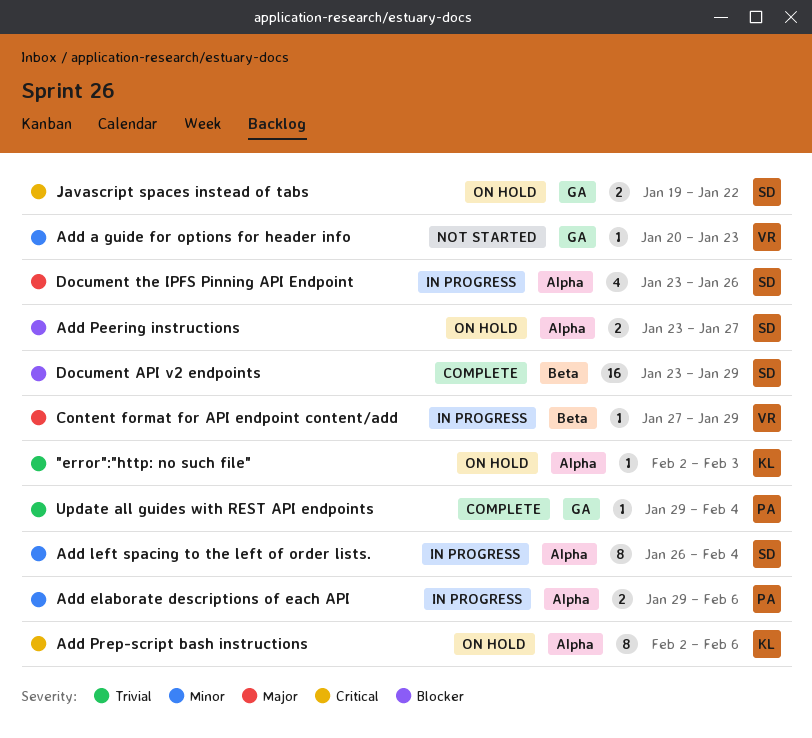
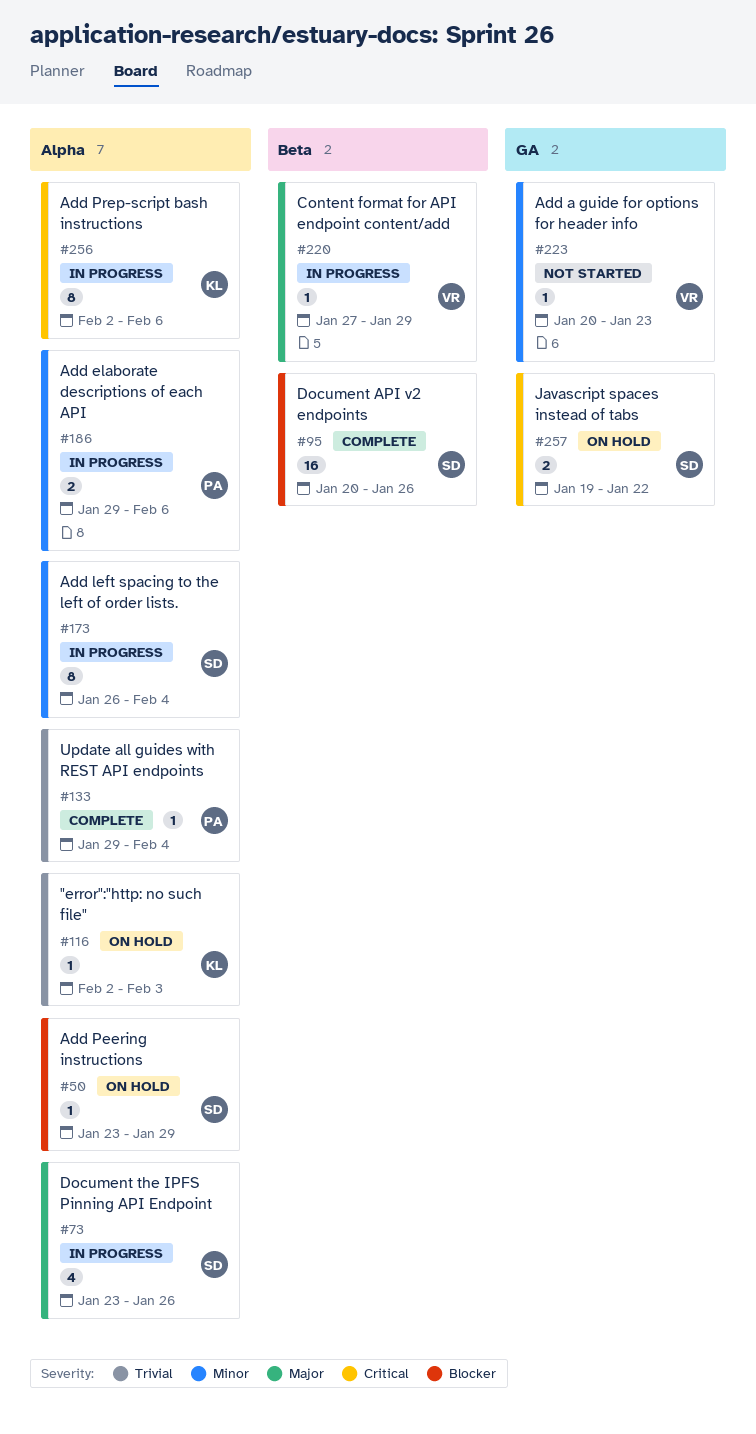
Add Peering instructions, estimate: 2 -> 1
Add Peering instructions, due: Jan 27 -> Jan 29
Add Prep-script bash instructions, status: On hold -> In progress
Document API v2 endpoints, start: Jan 23 -> Jan 20
Document API v2 endpoints, due: Jan 29 -> Jan 26
Update all guides with REST API endpoints, label: GA -> Alpha

